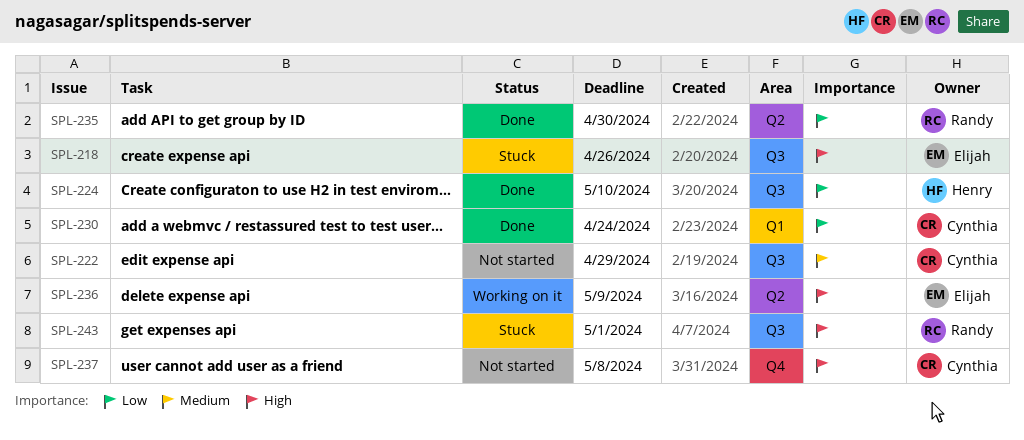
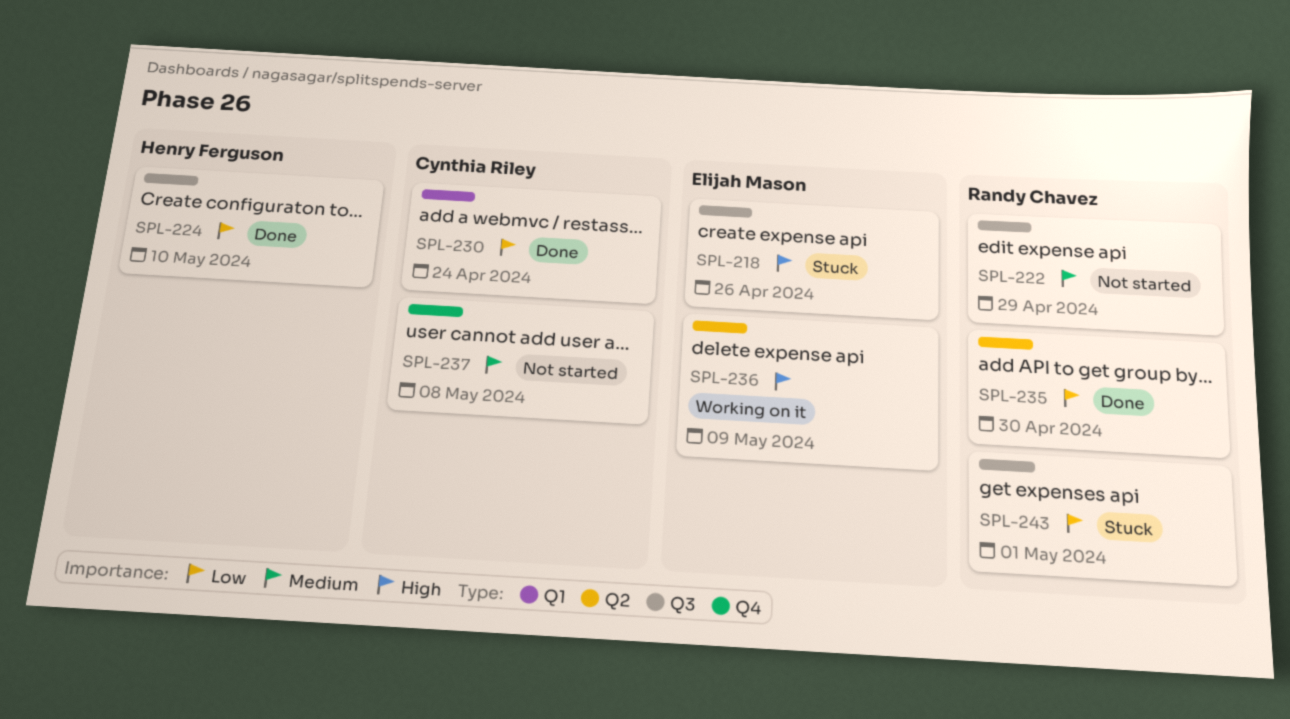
SPL-222, owner: Cynthia Riley -> Randy Chavez
SPL-237, priority: High -> Medium
SPL-243, priority: High -> Low

